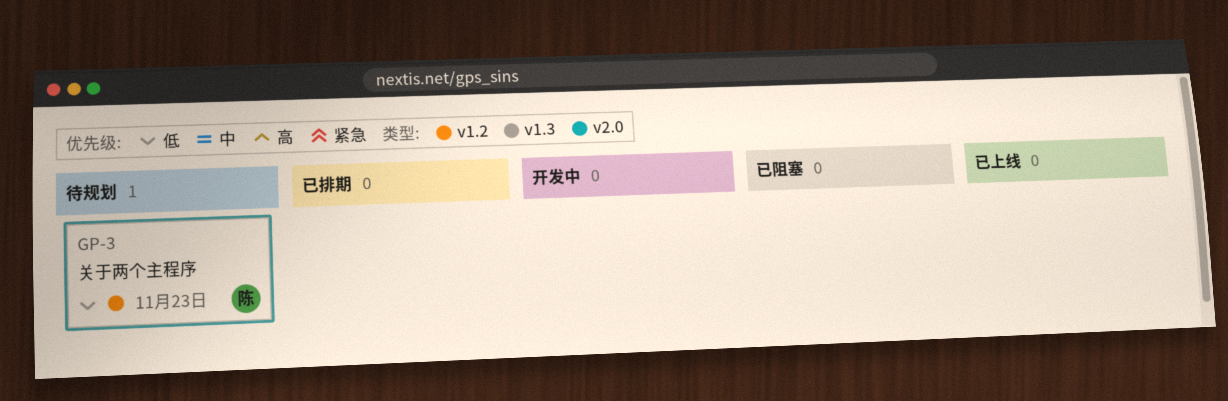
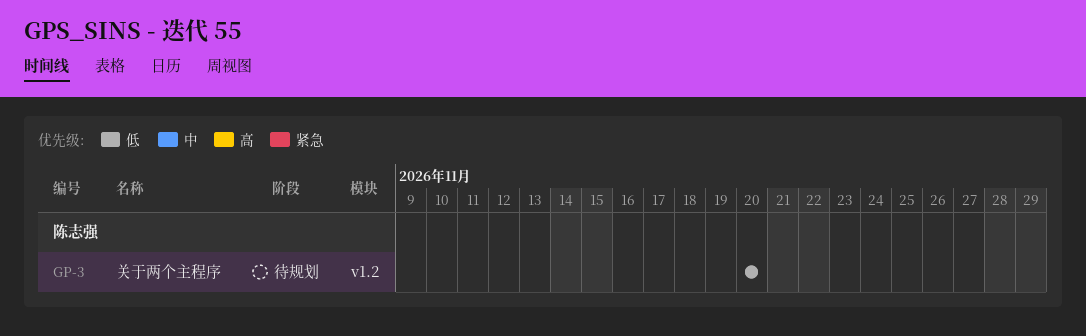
GP-3, due: Nov 23 -> Nov 20

